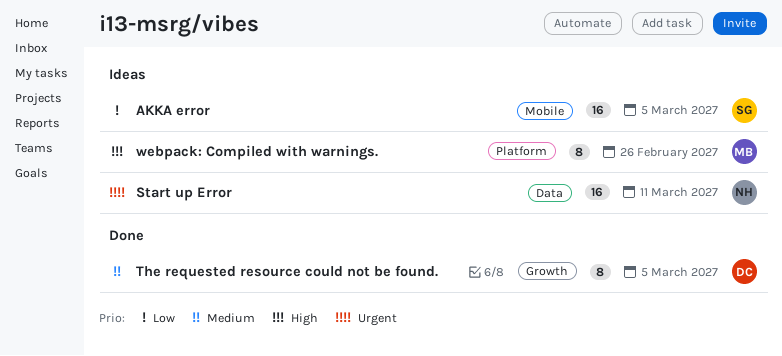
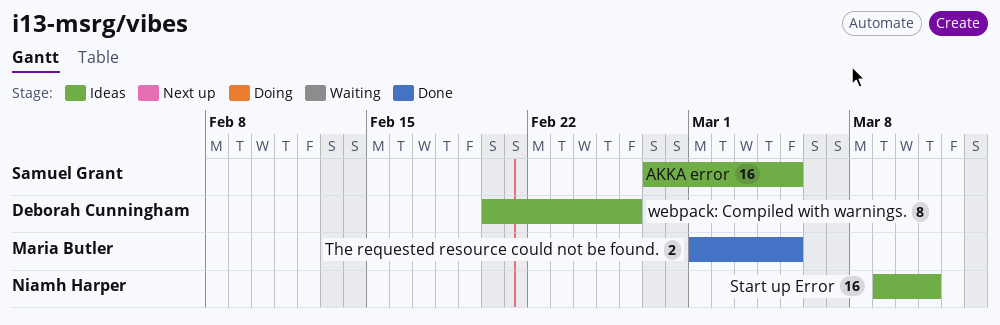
The requested resource could not be found., owner: Deborah Cunningham -> Maria Butler
The requested resource could not be found., estimate: 8 -> 2
webpack: Compiled with warnings., owner: Maria Butler -> Deborah Cunningham

